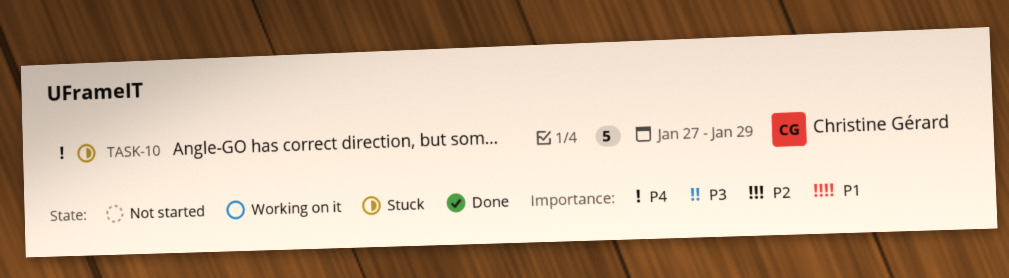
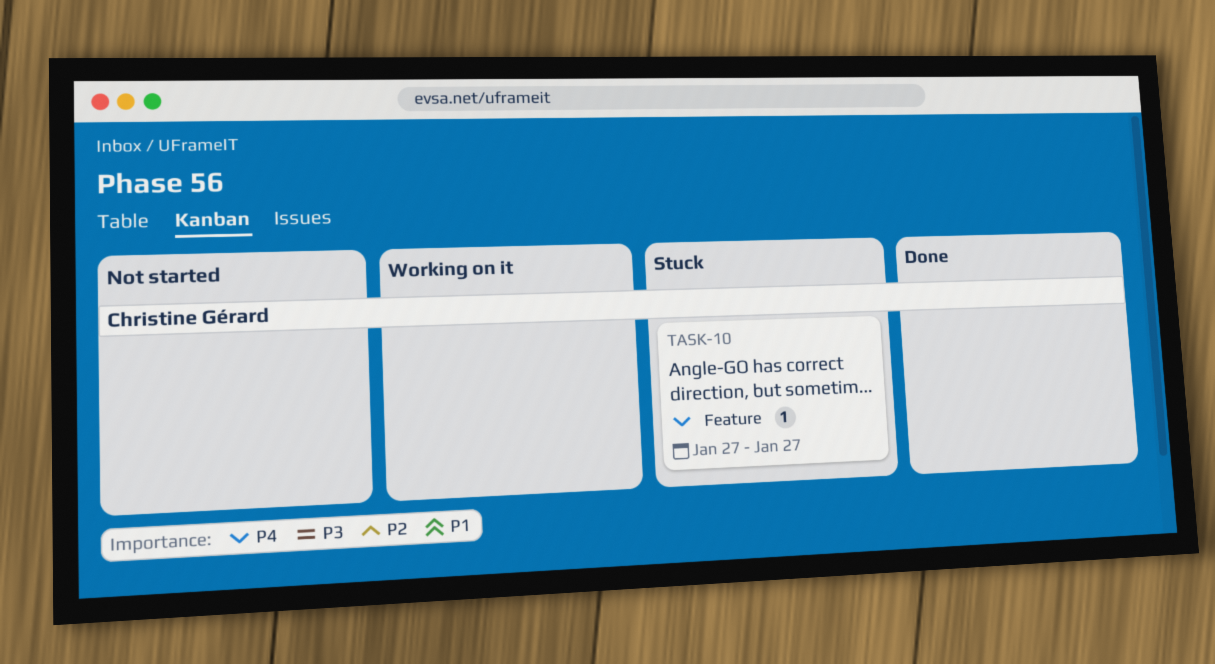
TASK-10, estimate: 5 -> 1
TASK-10, due: Jan 29 -> Jan 27

